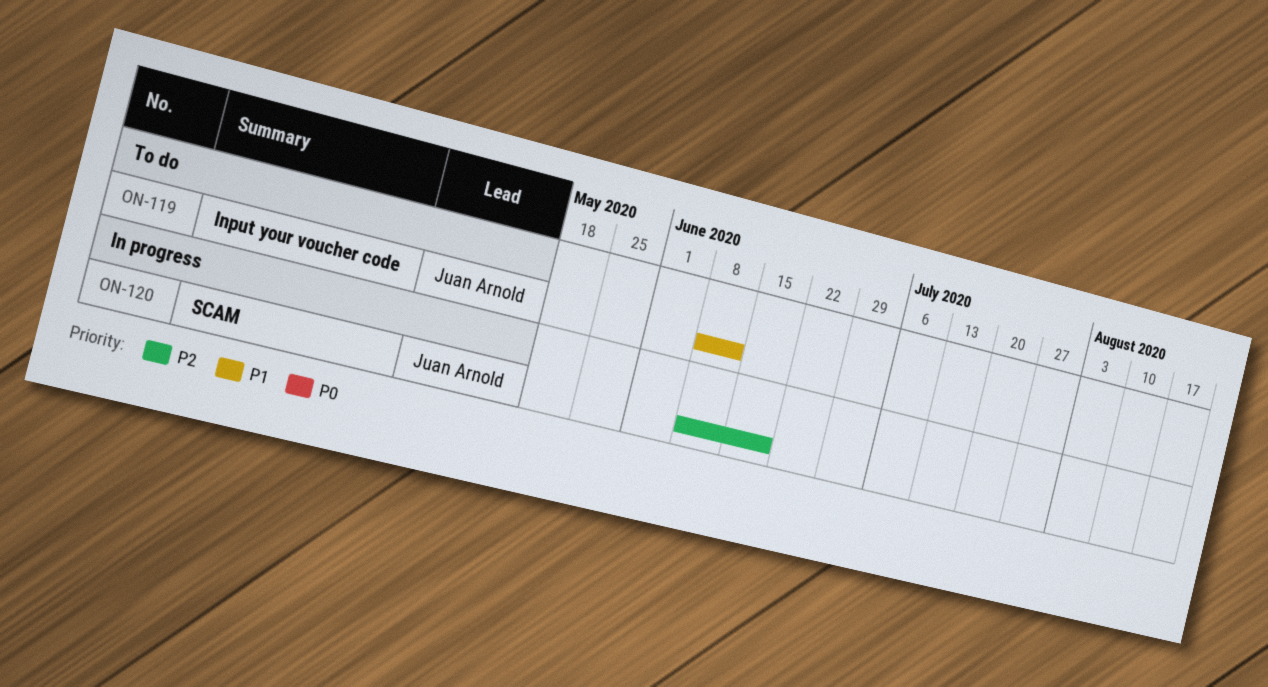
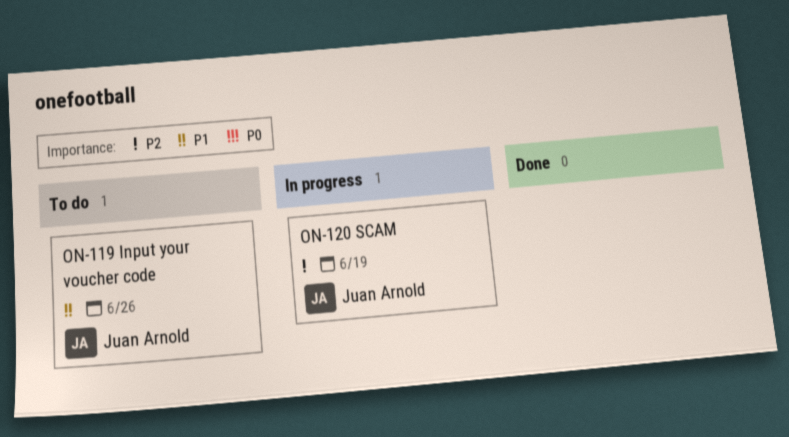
ON-119, due: Jun 12 -> Jun 26

